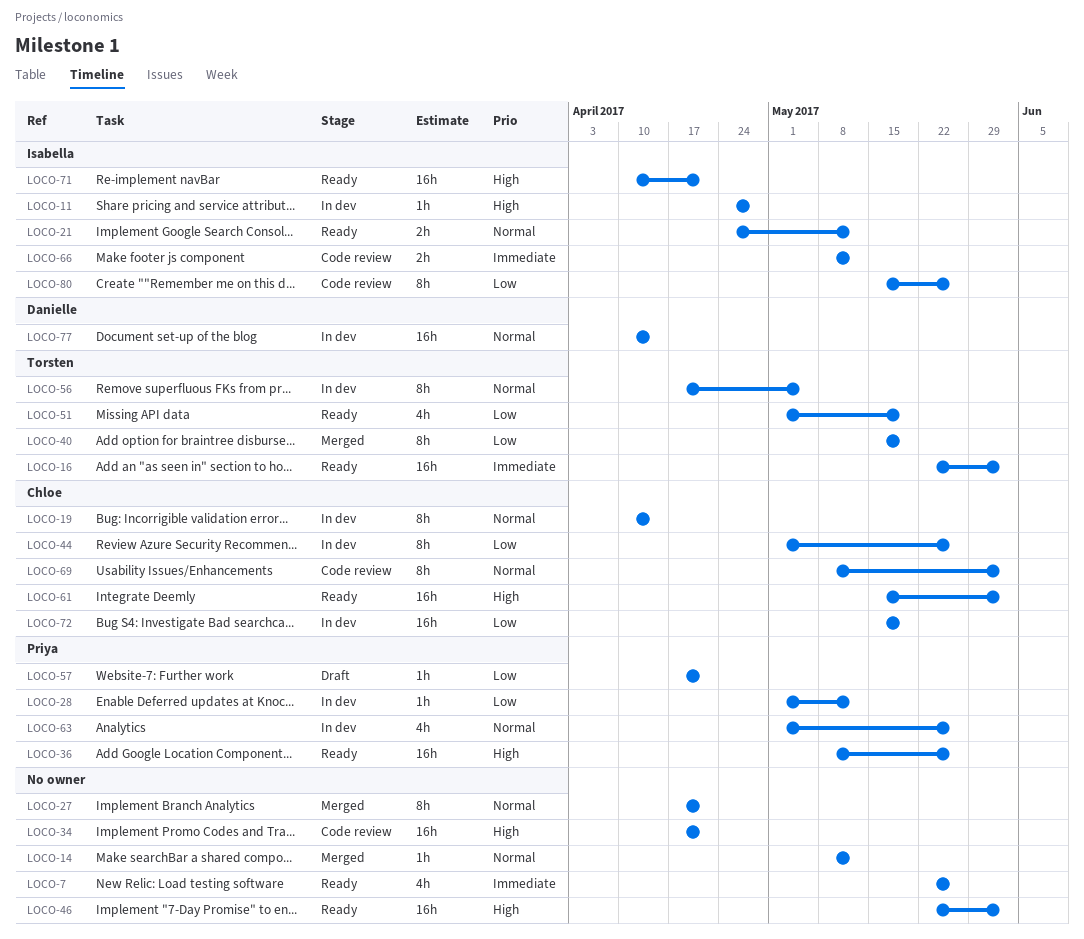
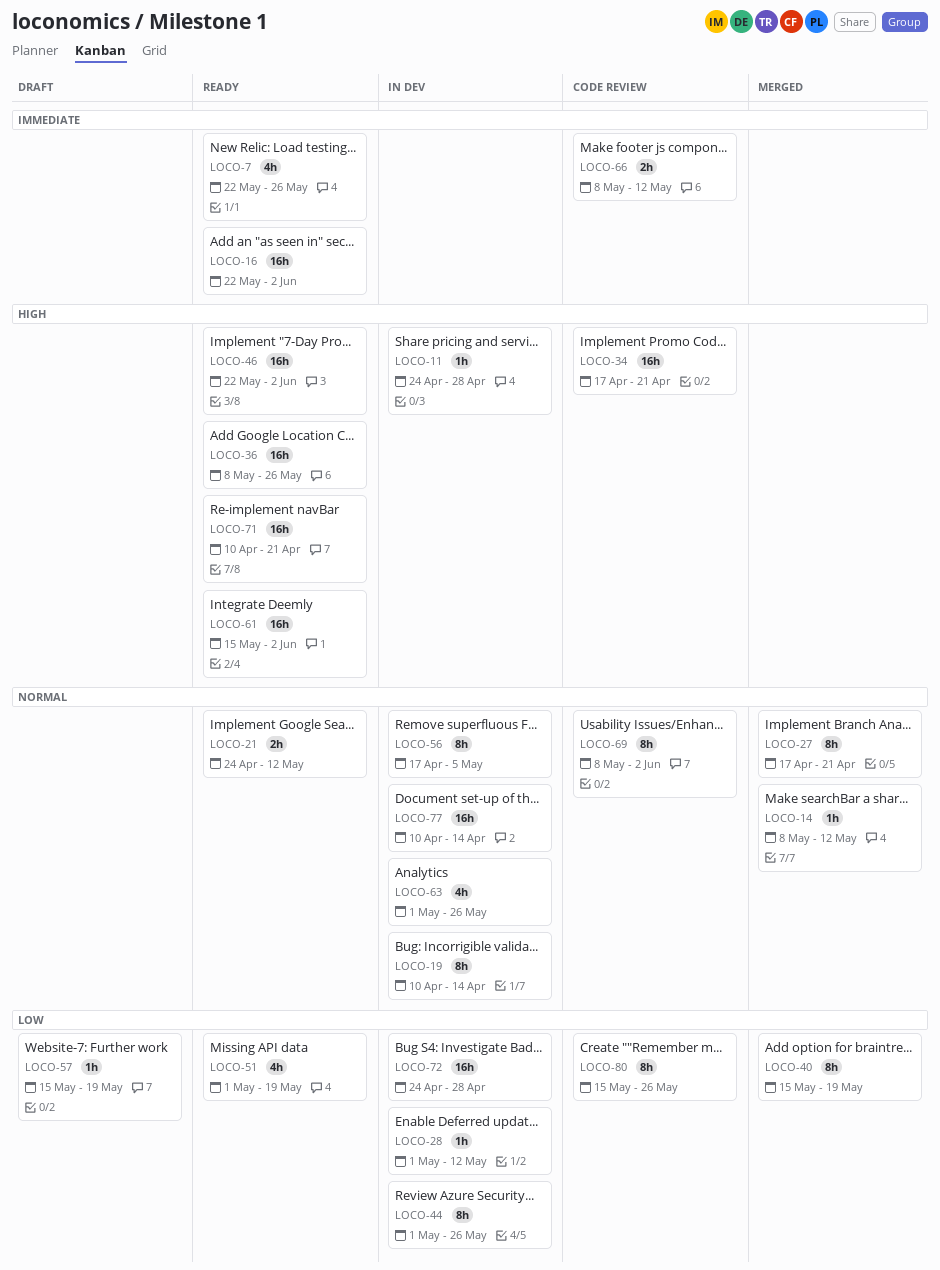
LOCO-57, start: Apr 17 -> May 15
LOCO-57, due: Apr 21 -> May 19
LOCO-72, start: May 15 -> Apr 24
LOCO-72, due: May 19 -> Apr 28

